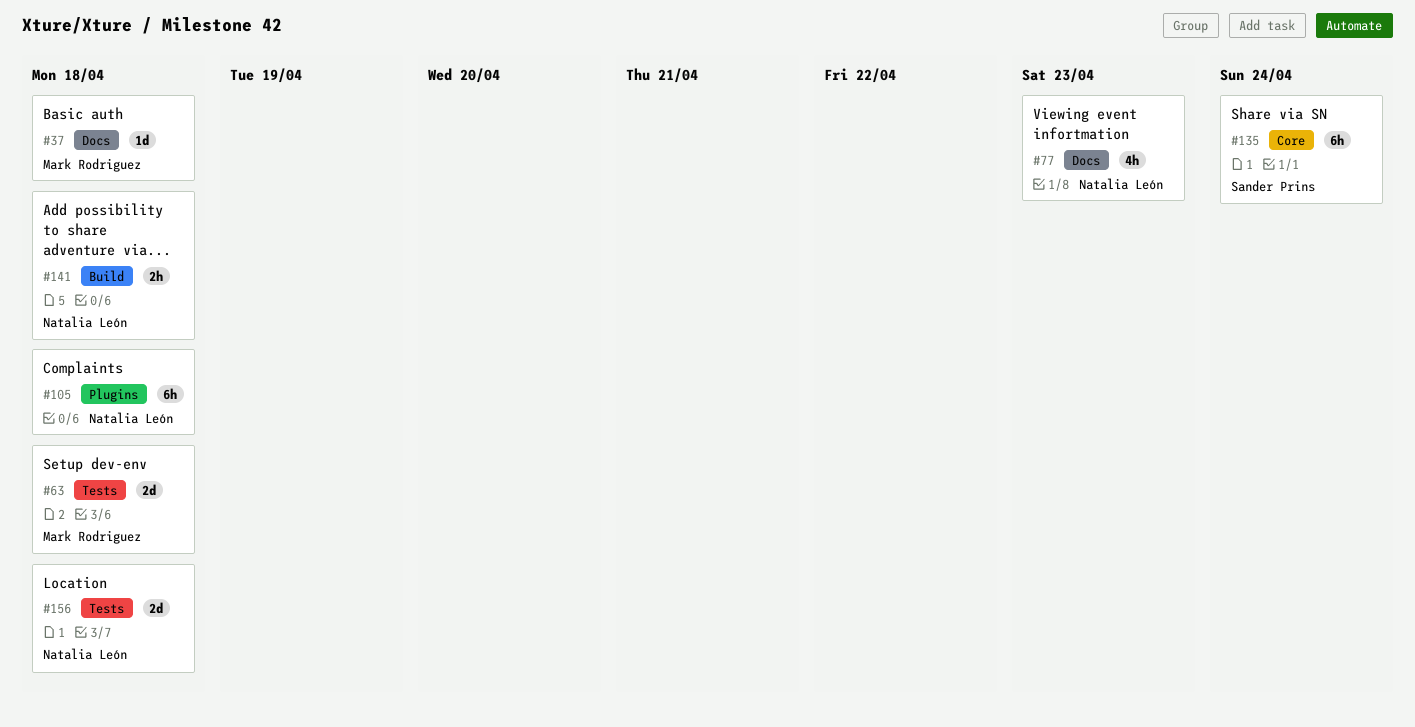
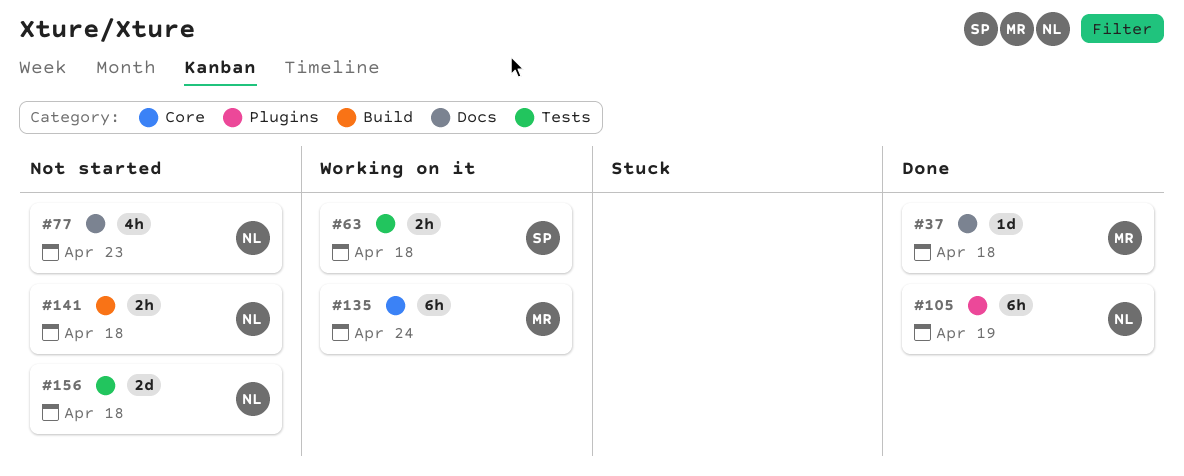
#63, owner: Mark Rodriguez -> Sander Prins
#63, estimate: 2d -> 2h
#105, due: Apr 18 -> Apr 19
#135, owner: Sander Prins -> Mark Rodriguez

